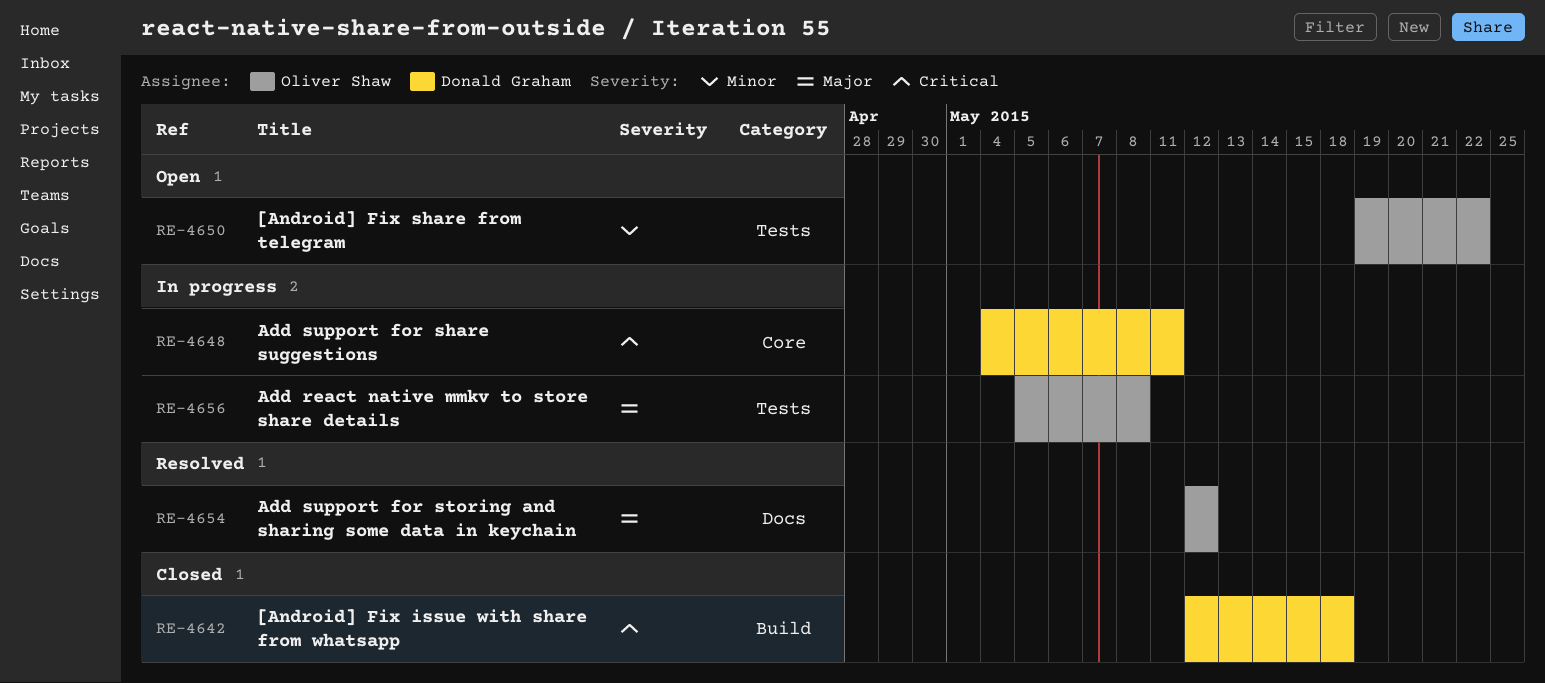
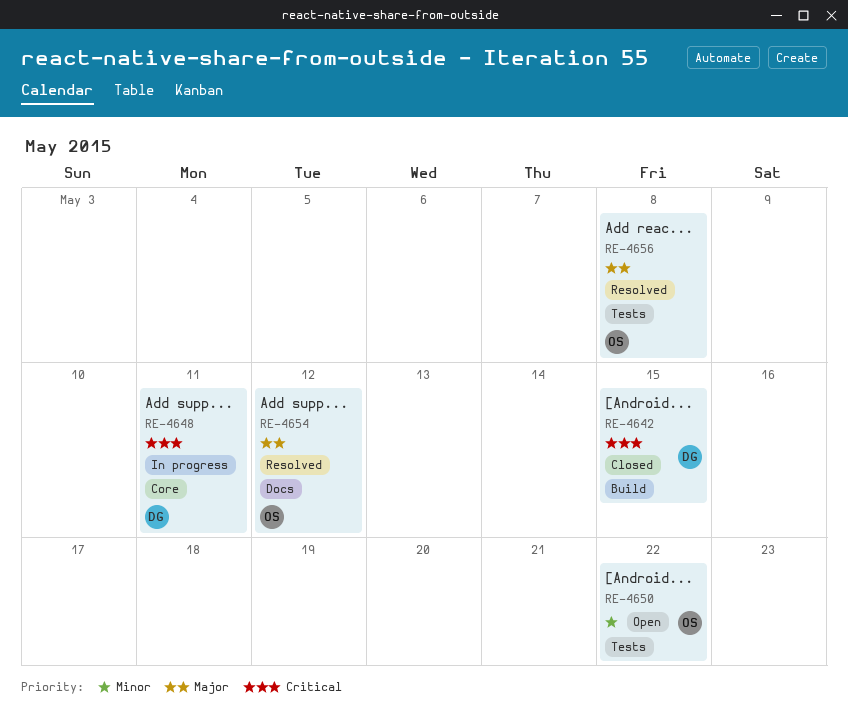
RE-4642, due: May 18 -> May 15
RE-4656, status: In progress -> Resolved

